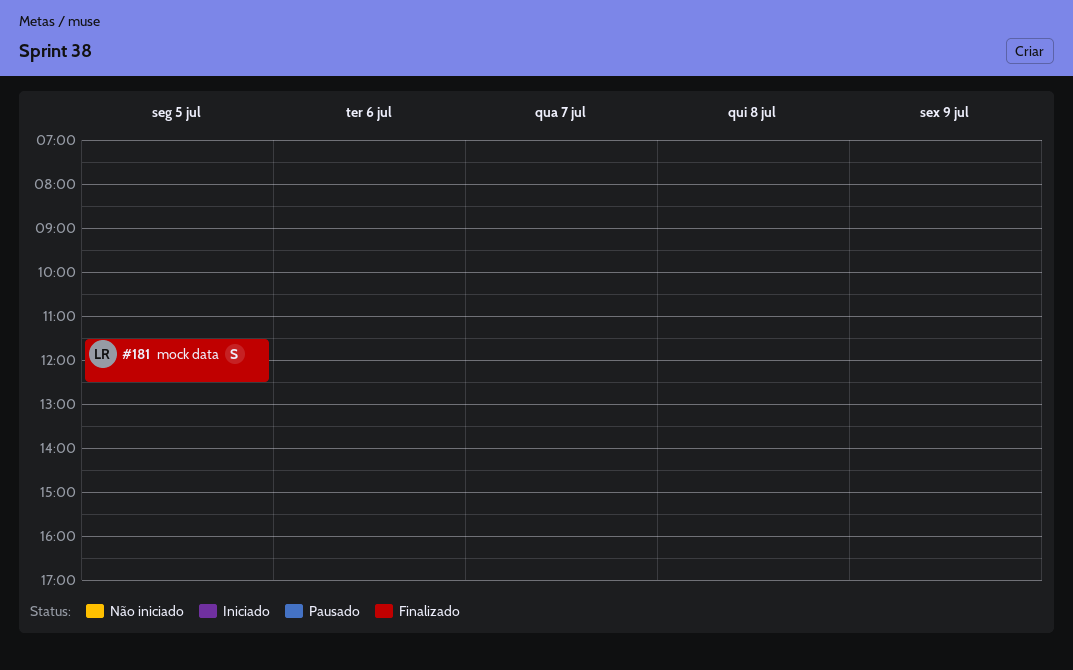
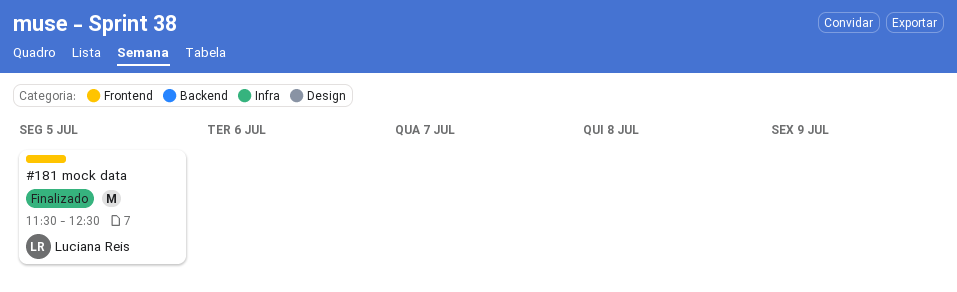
#181, estimate: S -> M

